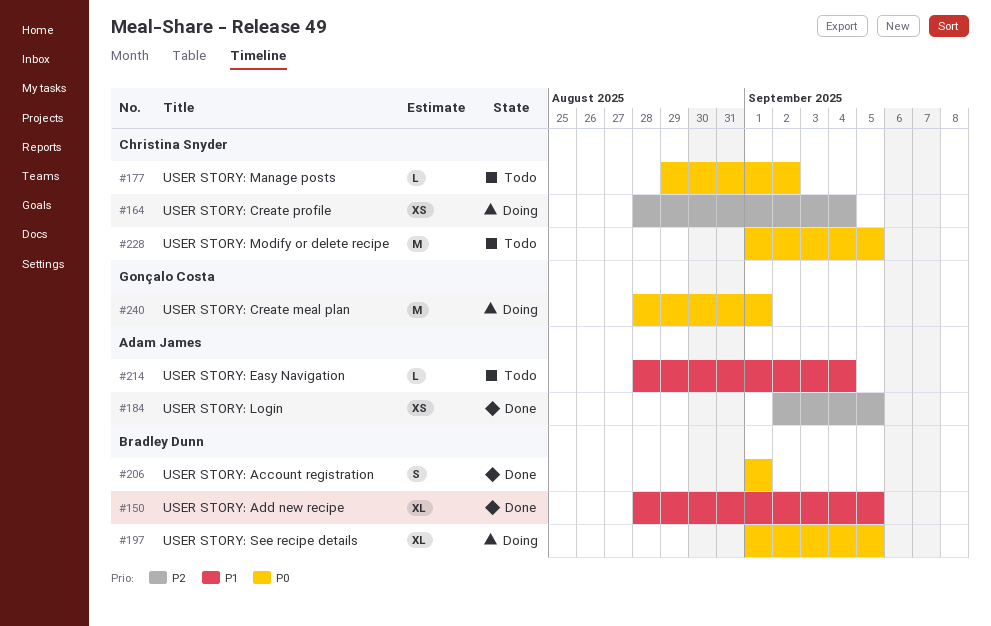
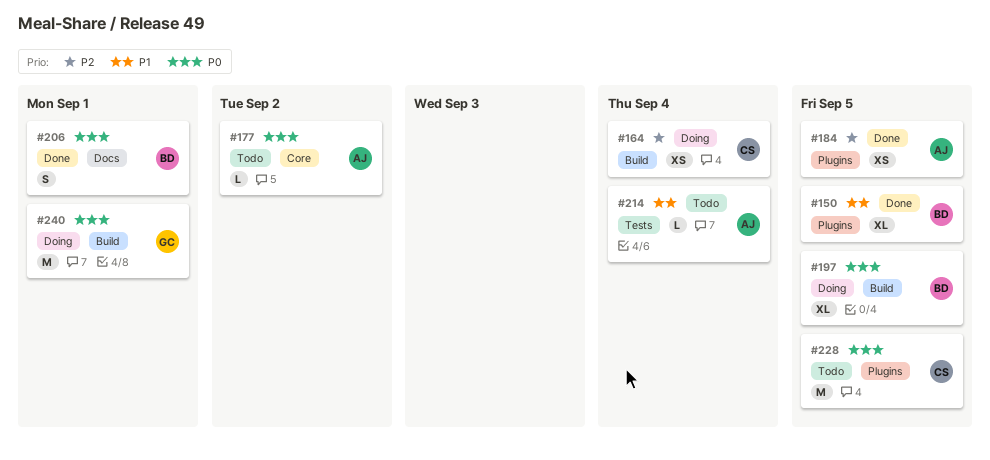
#177, owner: Christina Snyder -> Adam James

